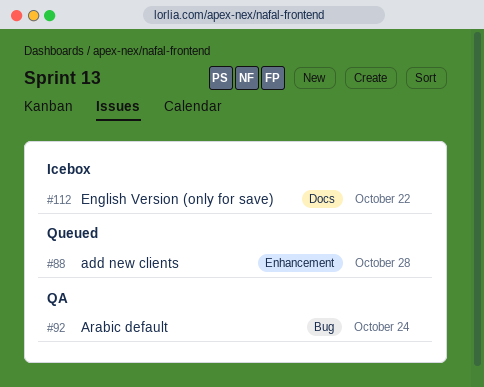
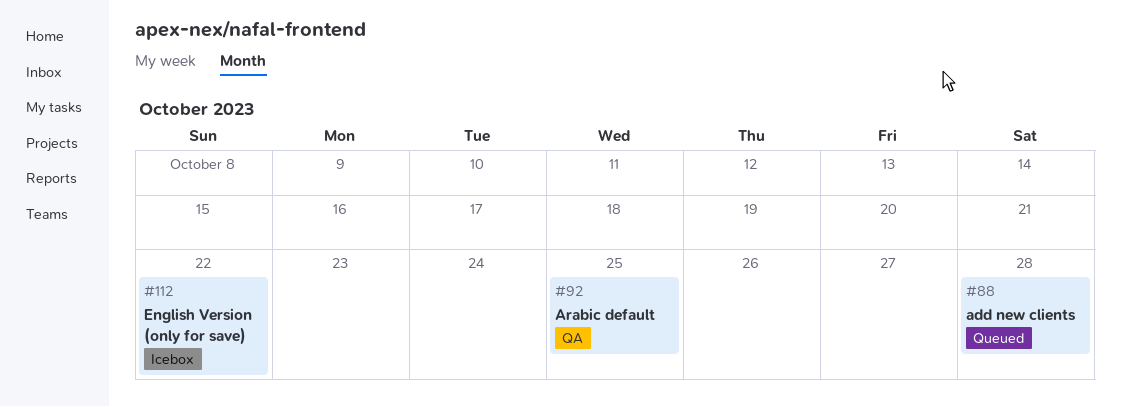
#92, due: Oct 24 -> Oct 25

